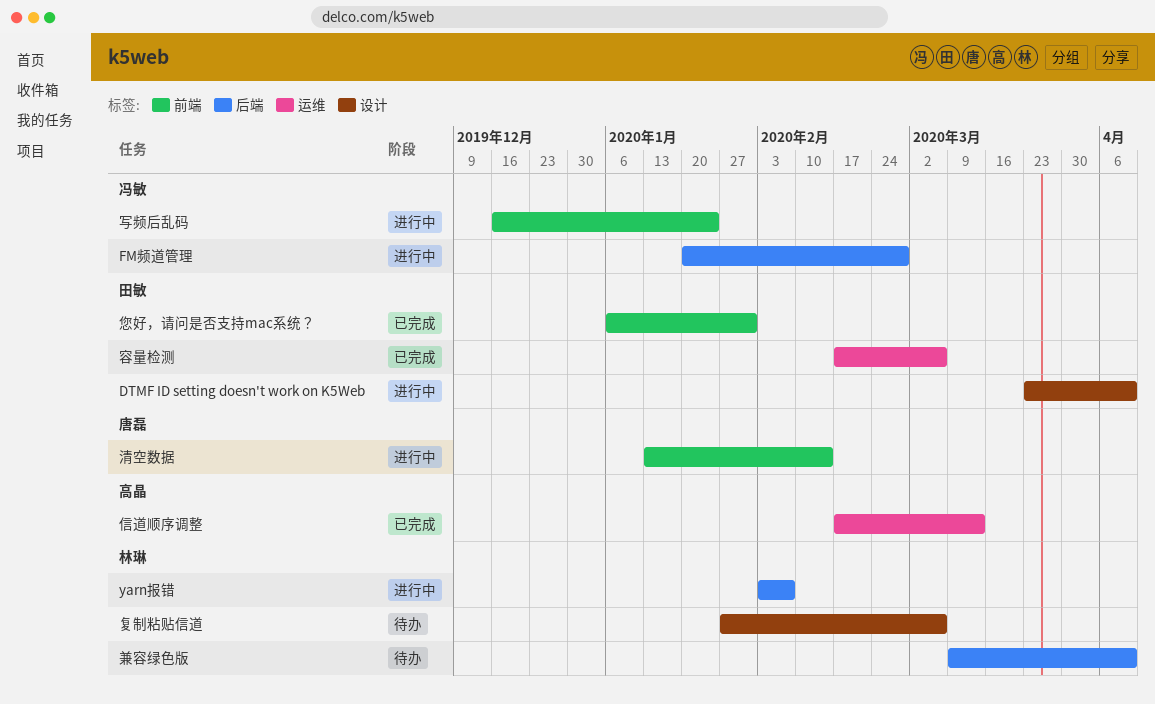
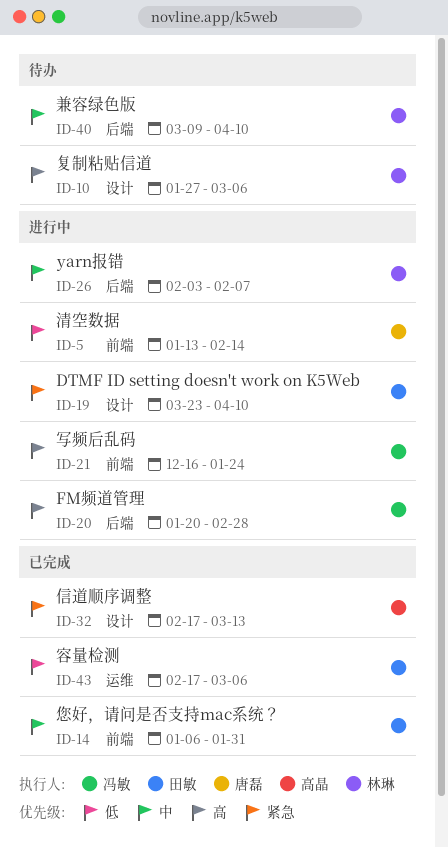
信道顺序调整, label: 运维 -> 设计

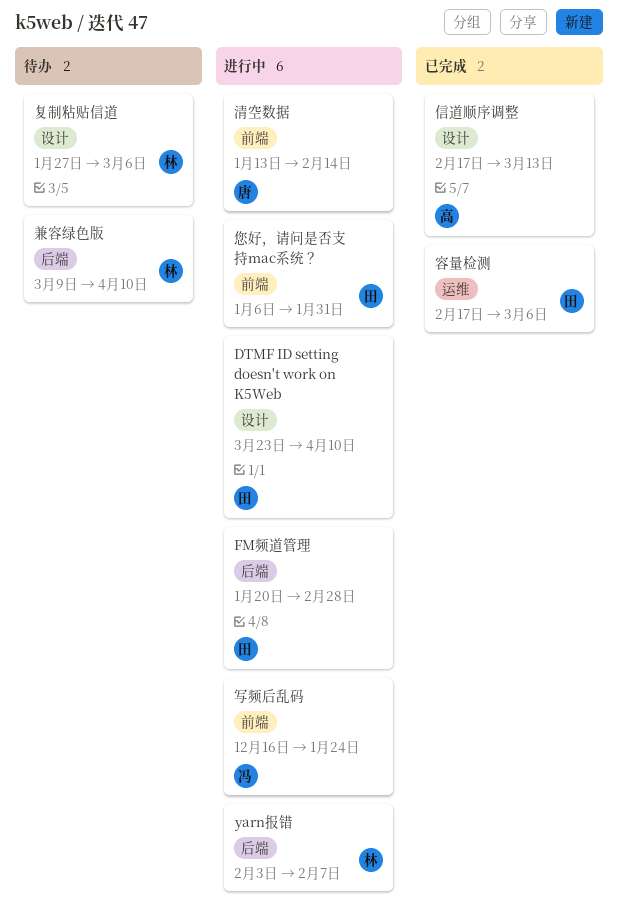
FM频道管理, owner: 冯敏 -> 田敏
您好，请问是否支持mac系统？, status: 已完成 -> 进行中

